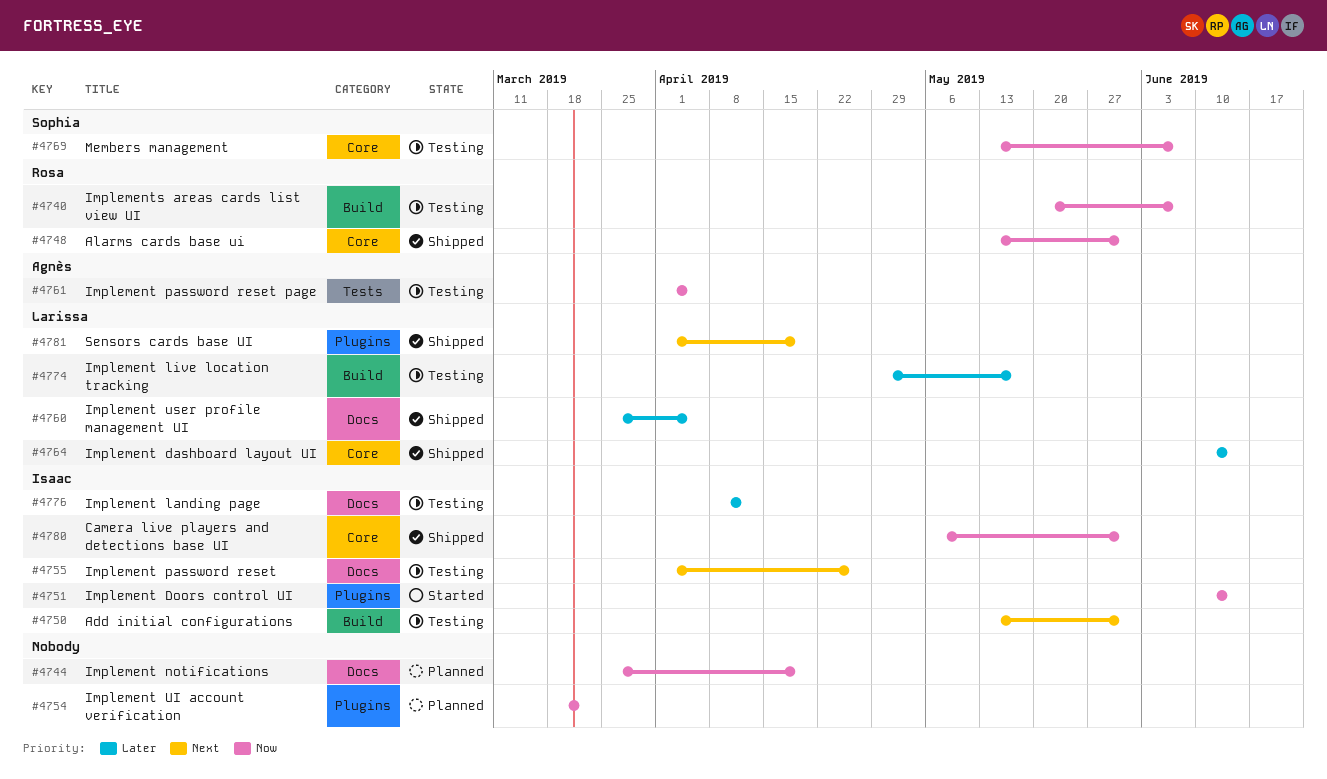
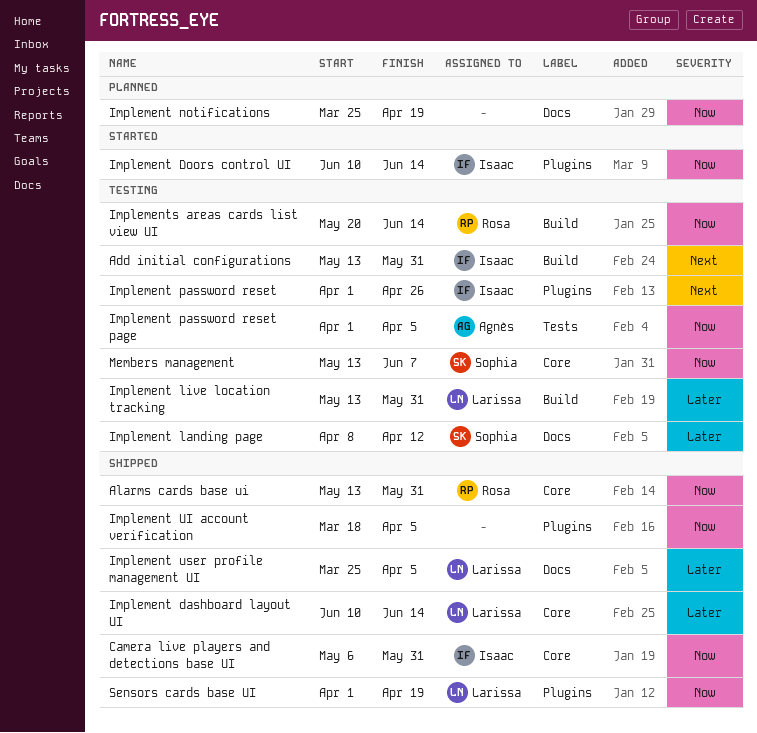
Implement landing page, owner: Isaac -> Sophia
Implement live location tracking, start: Apr 29 -> May 13
Implement live location tracking, due: May 17 -> May 31
Implement password reset, label: Docs -> Plugins
Implement UI account verification, status: Planned -> Shipped
Implement UI account verification, due: Mar 22 -> Apr 5
Implements areas cards list view UI, due: Jun 7 -> Jun 14
Sensors cards base UI, priority: Next -> Now

